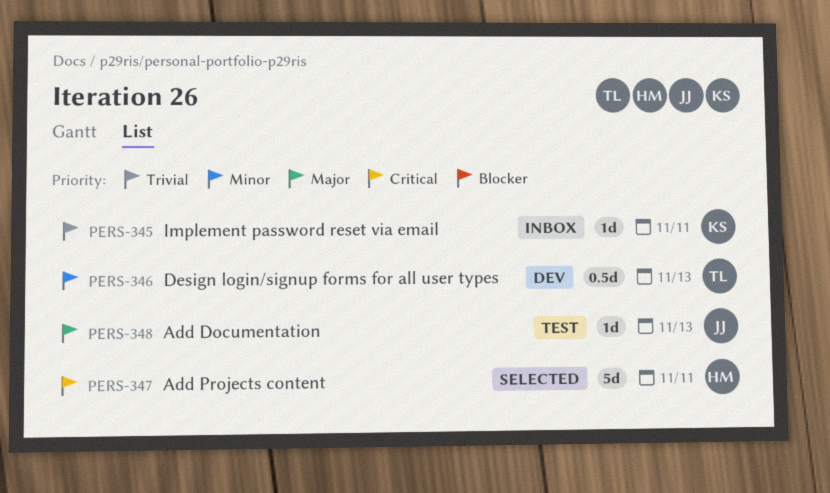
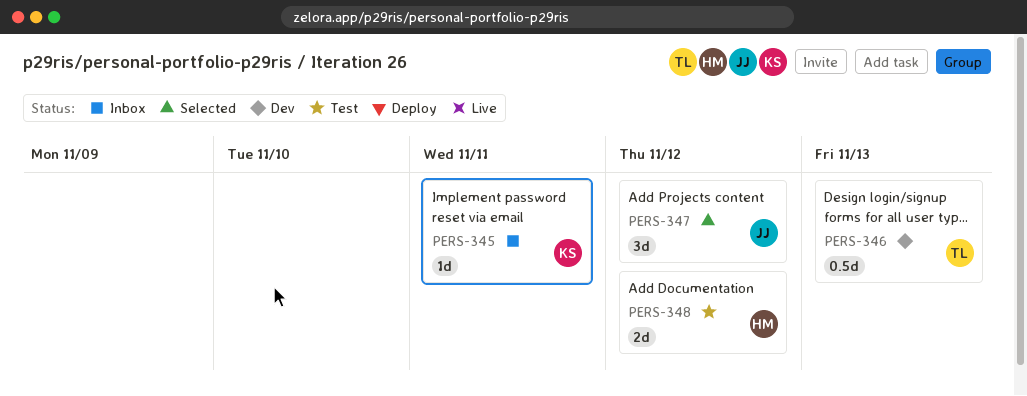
PERS-347, owner: HM -> JJ
PERS-347, estimate: 5d -> 3d
PERS-347, due: Nov 11 -> Nov 12
PERS-348, owner: JJ -> HM
PERS-348, estimate: 1d -> 2d
PERS-348, due: Nov 13 -> Nov 12

